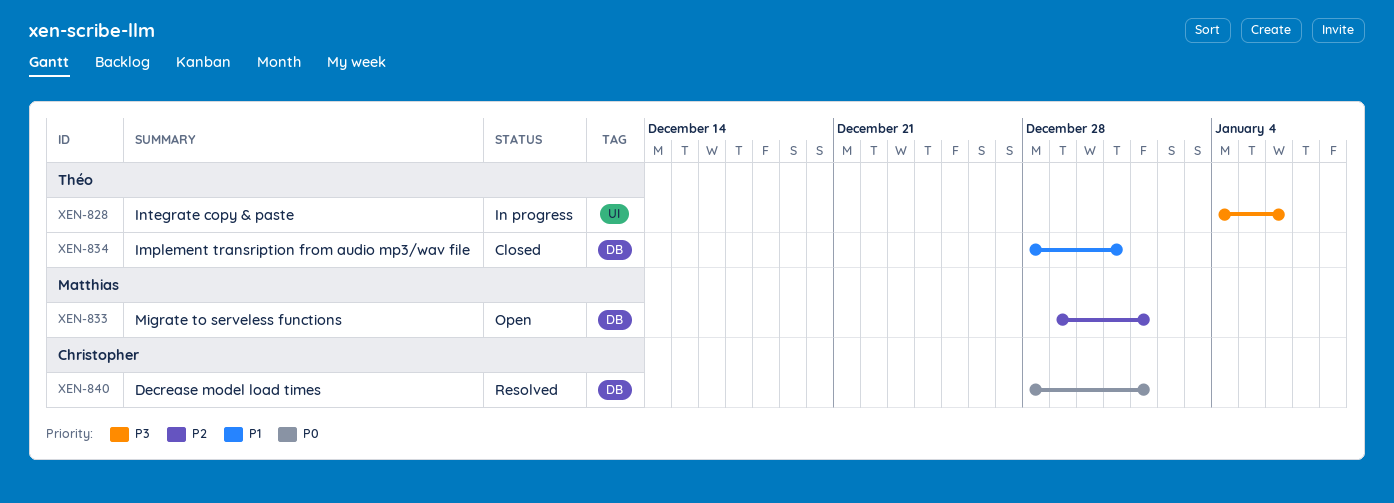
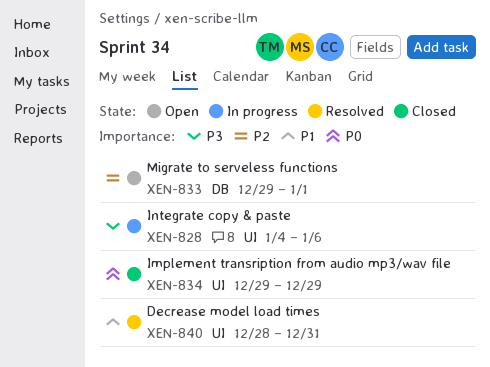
XEN-834, priority: P1 -> P0
XEN-834, label: DB -> UI
XEN-834, start: Dec 28 -> Dec 29
XEN-834, due: Dec 31 -> Dec 29
XEN-840, priority: P0 -> P1
XEN-840, label: DB -> UI
XEN-840, due: Jan 1 -> Dec 31

